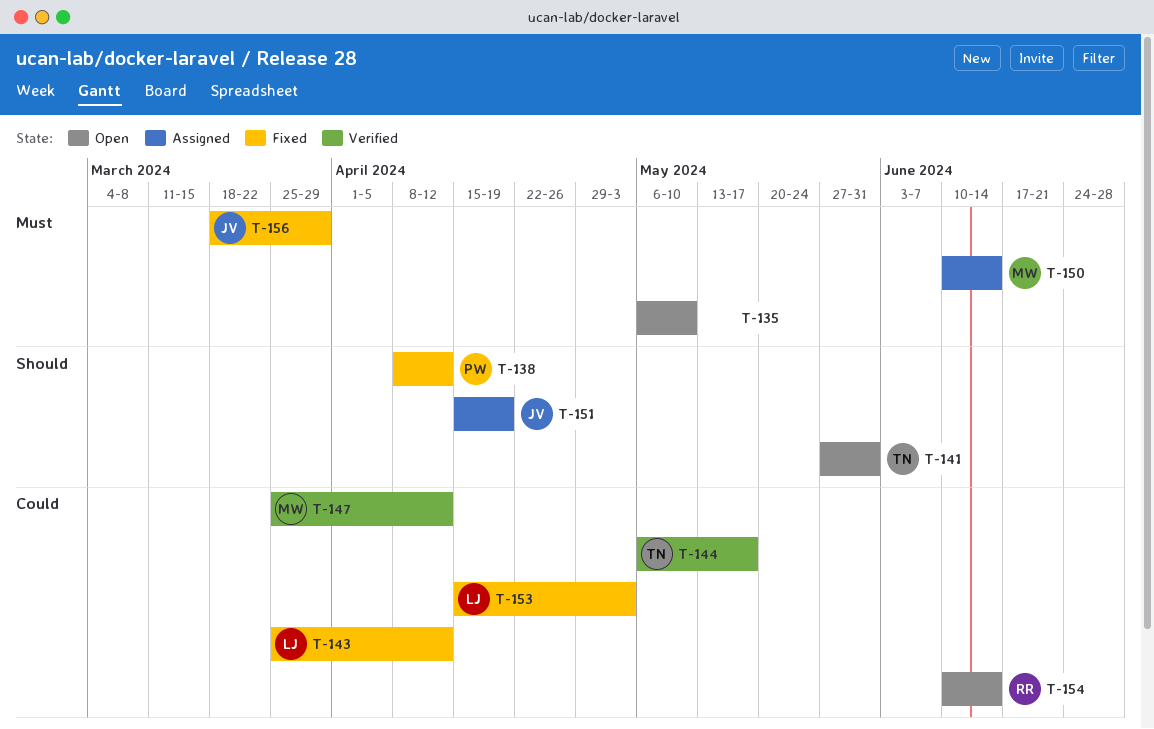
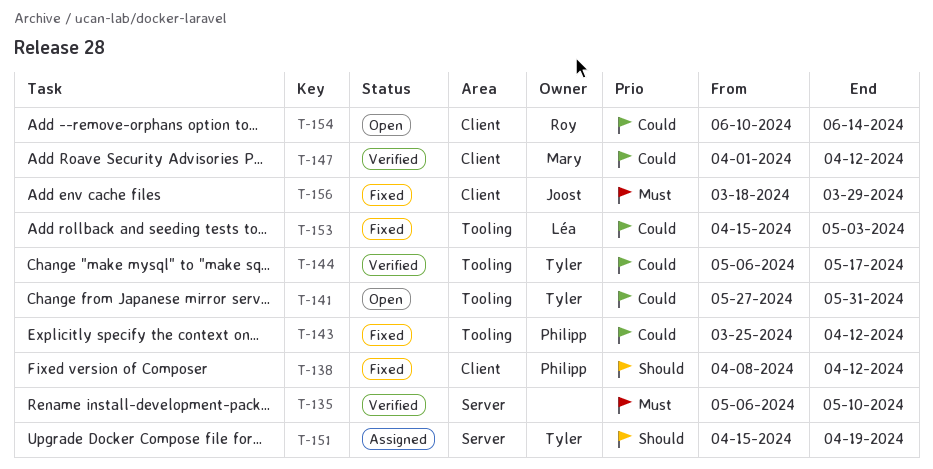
T-135, status: Open -> Verified
T-141, priority: Should -> Could
T-143, owner: Léa -> Philipp
T-147, start: Mar 25 -> Apr 1
T-150: present -> none
T-151, owner: Joost -> Tyler

